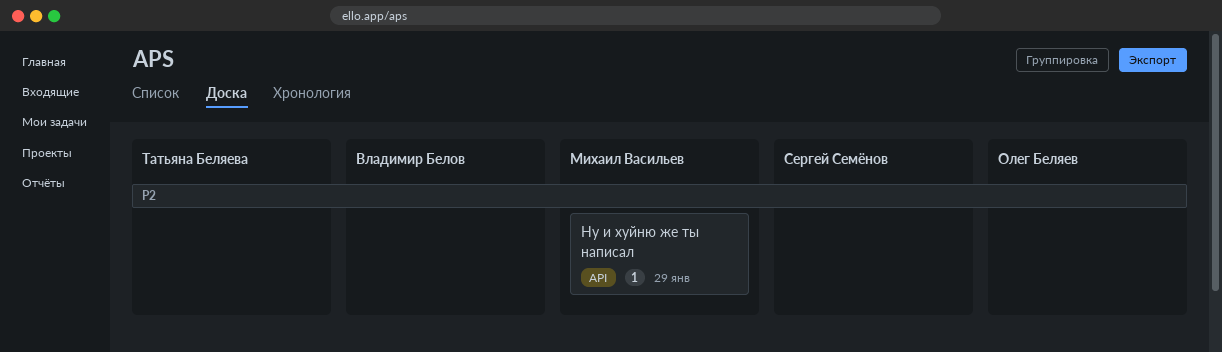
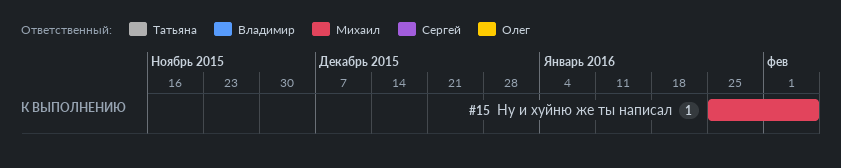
Ну и хуйню же ты написал, due: Jan 29 -> Feb 5

